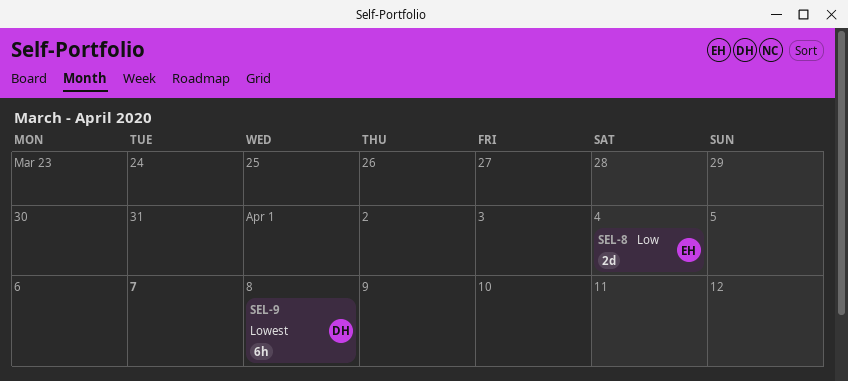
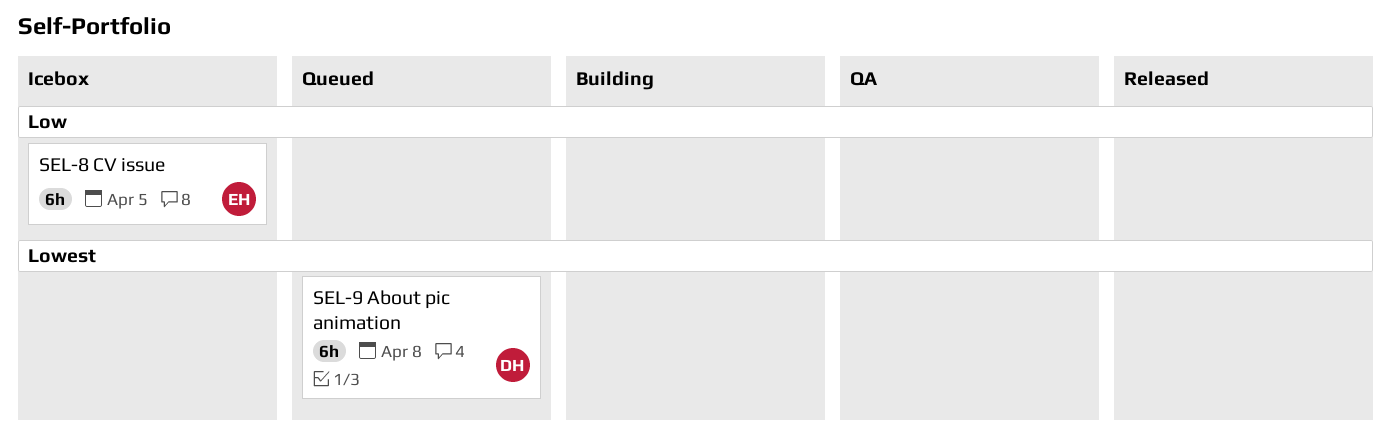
SEL-8, estimate: 2d -> 6h
SEL-8, due: Apr 4 -> Apr 5

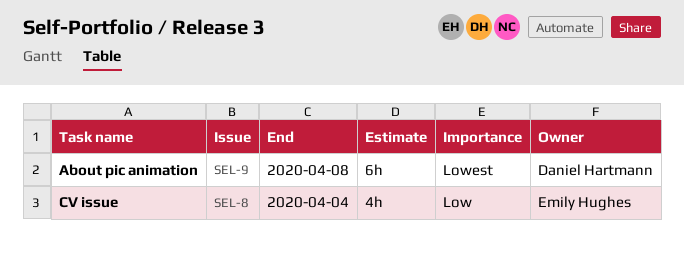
SEL-8, estimate: 6h -> 4h
SEL-8, due: Apr 5 -> Apr 4

